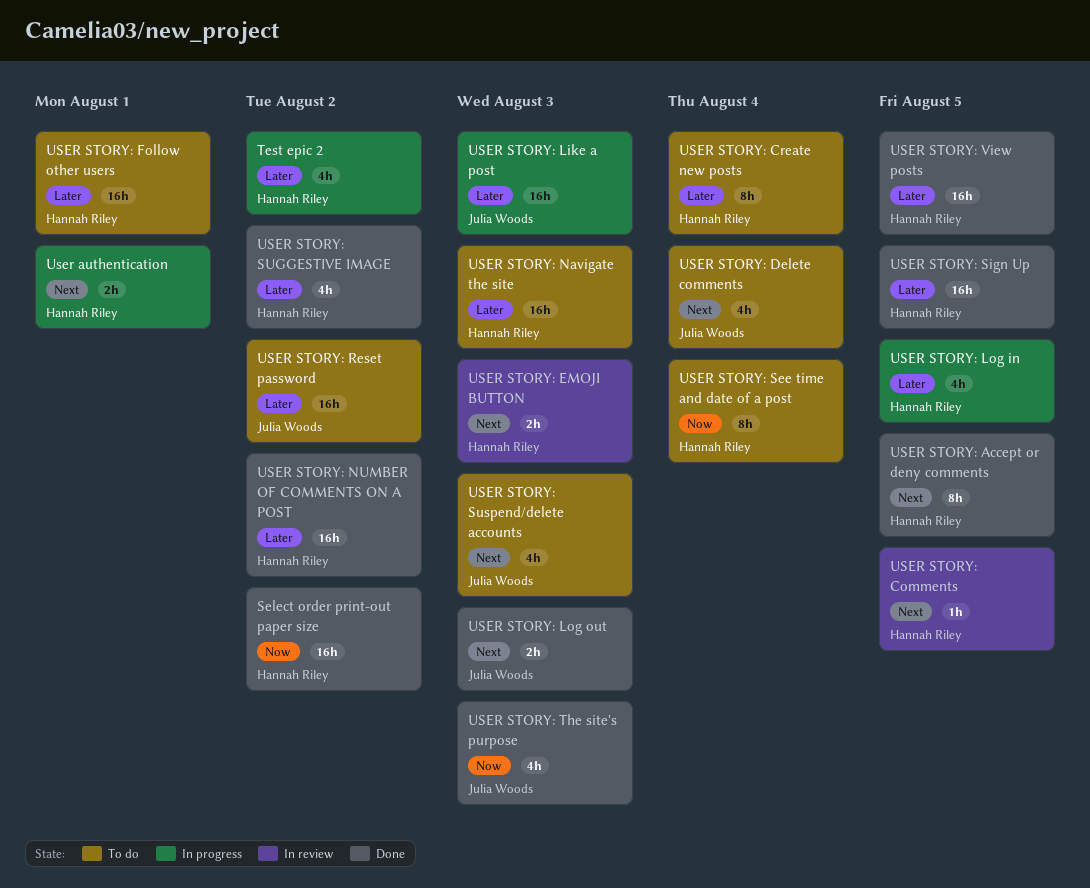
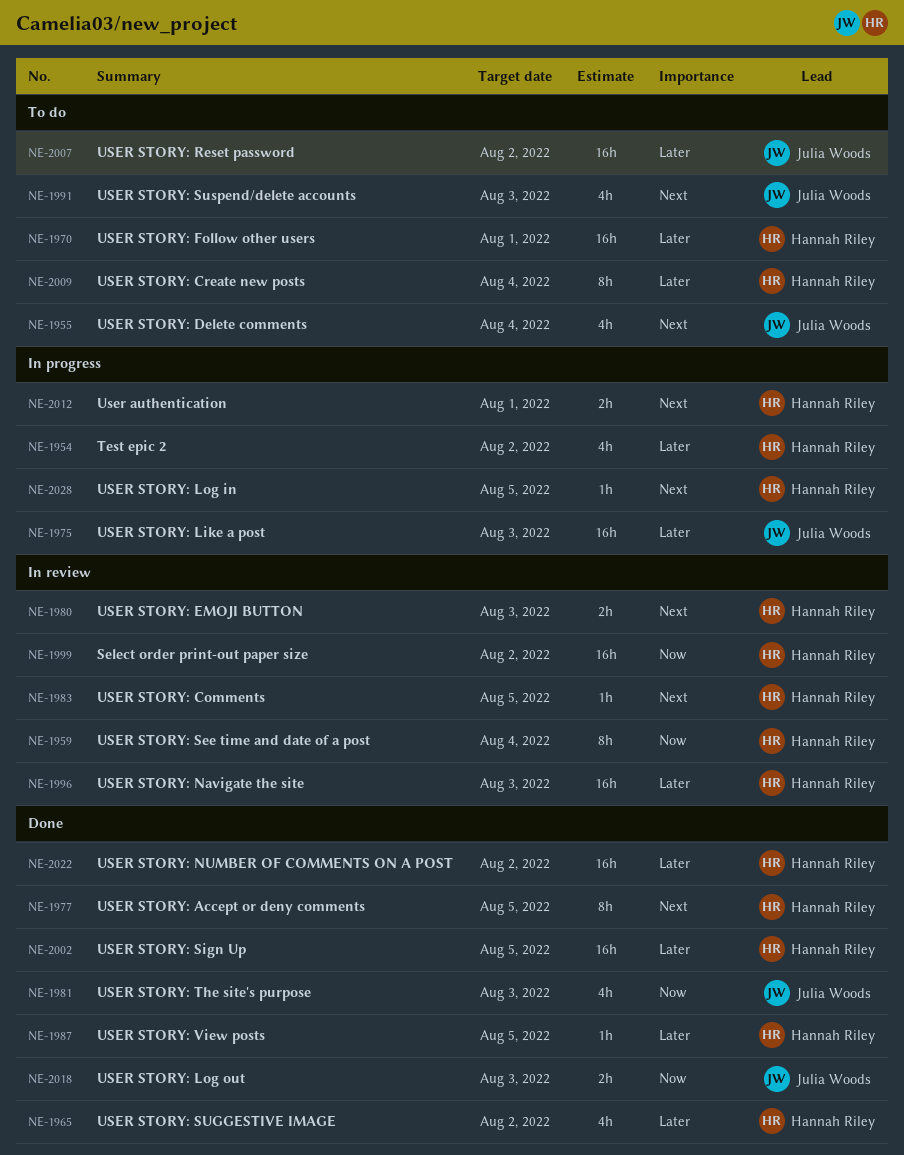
Select order print-out paper size, status: Done -> In review
USER STORY: Log in, priority: Later -> Next
USER STORY: Log in, estimate: 4h -> 1h
USER STORY: Log out, priority: Next -> Now
USER STORY: Navigate the site, status: To do -> In review
USER STORY: See time and date of a post, status: To do -> In review
USER STORY: View posts, estimate: 16h -> 1h

